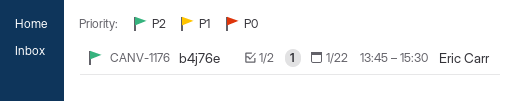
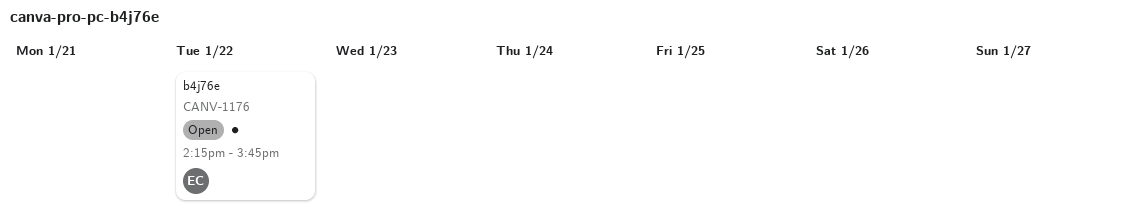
CANV-1176, begins: 13:45 -> 14:15
CANV-1176, ends: 15:30 -> 15:45

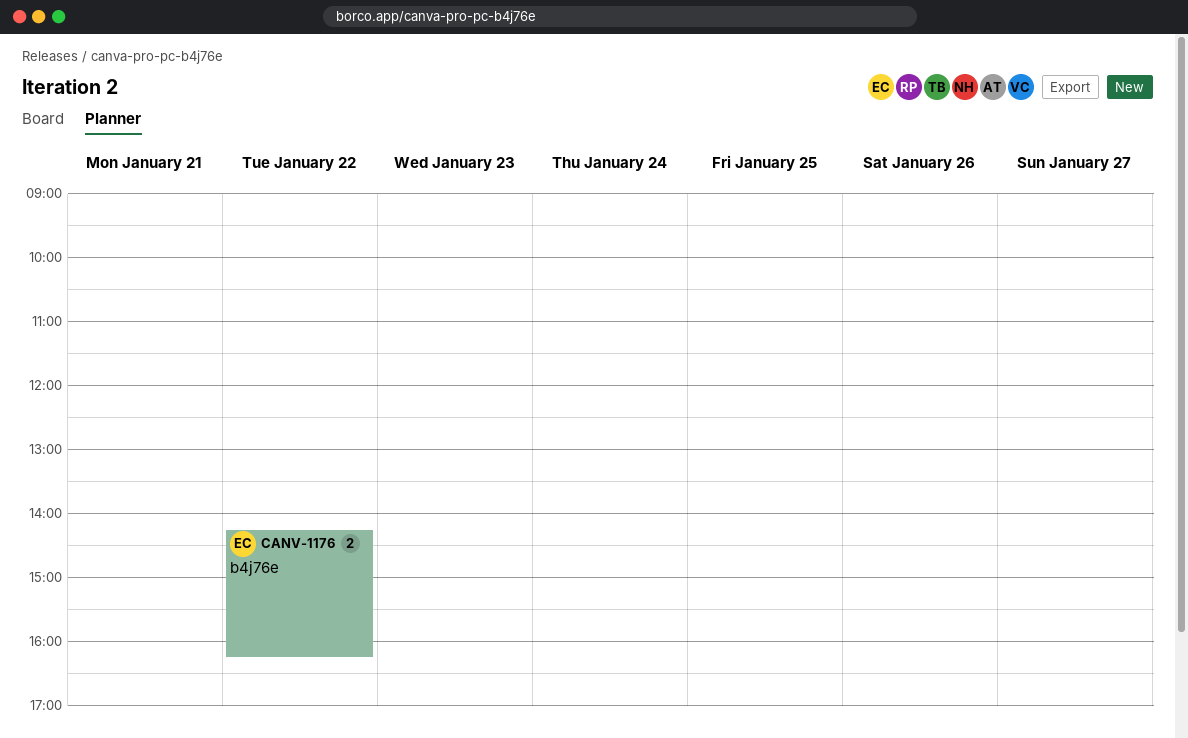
CANV-1176, estimate: 1 -> 2
CANV-1176, ends: 15:45 -> 16:15

